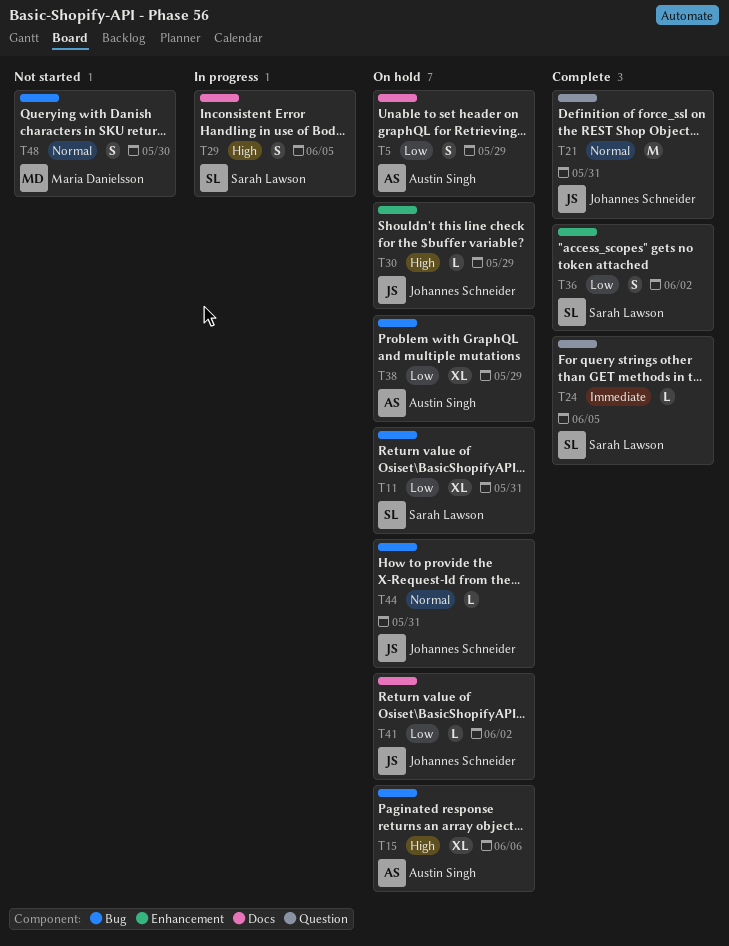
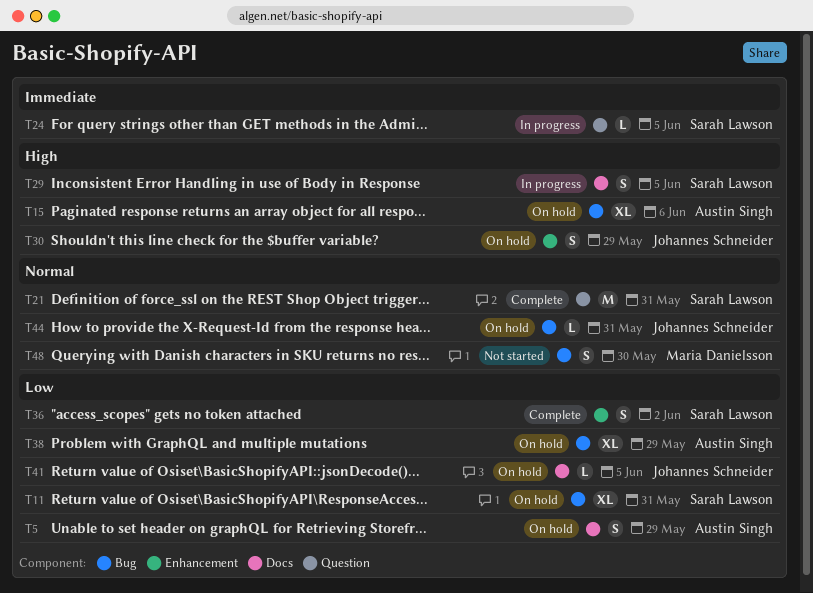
T21, owner: Johannes Schneider -> Sarah Lawson
T24, status: Complete -> In progress
T30, estimate: L -> S
T41, due: Jun 2 -> Jun 5

